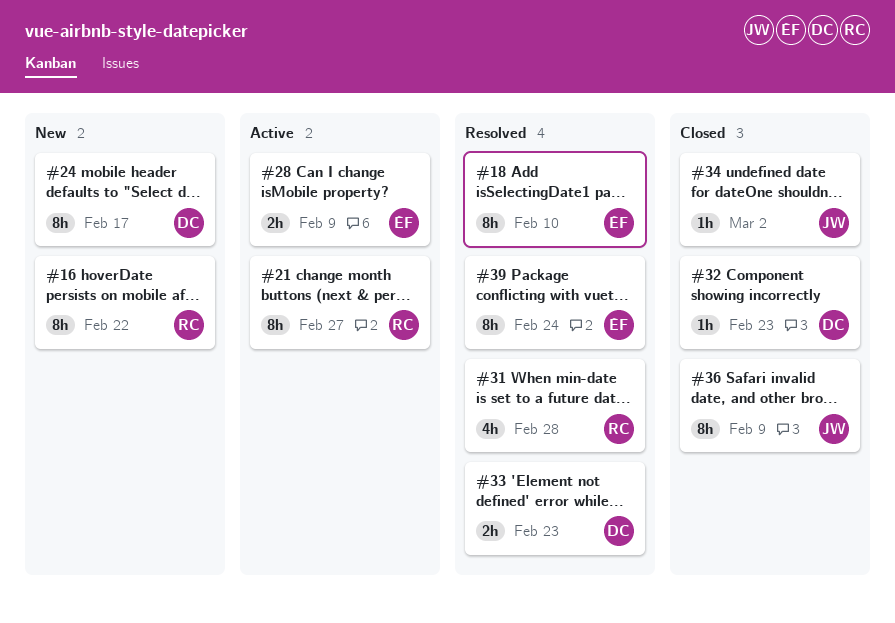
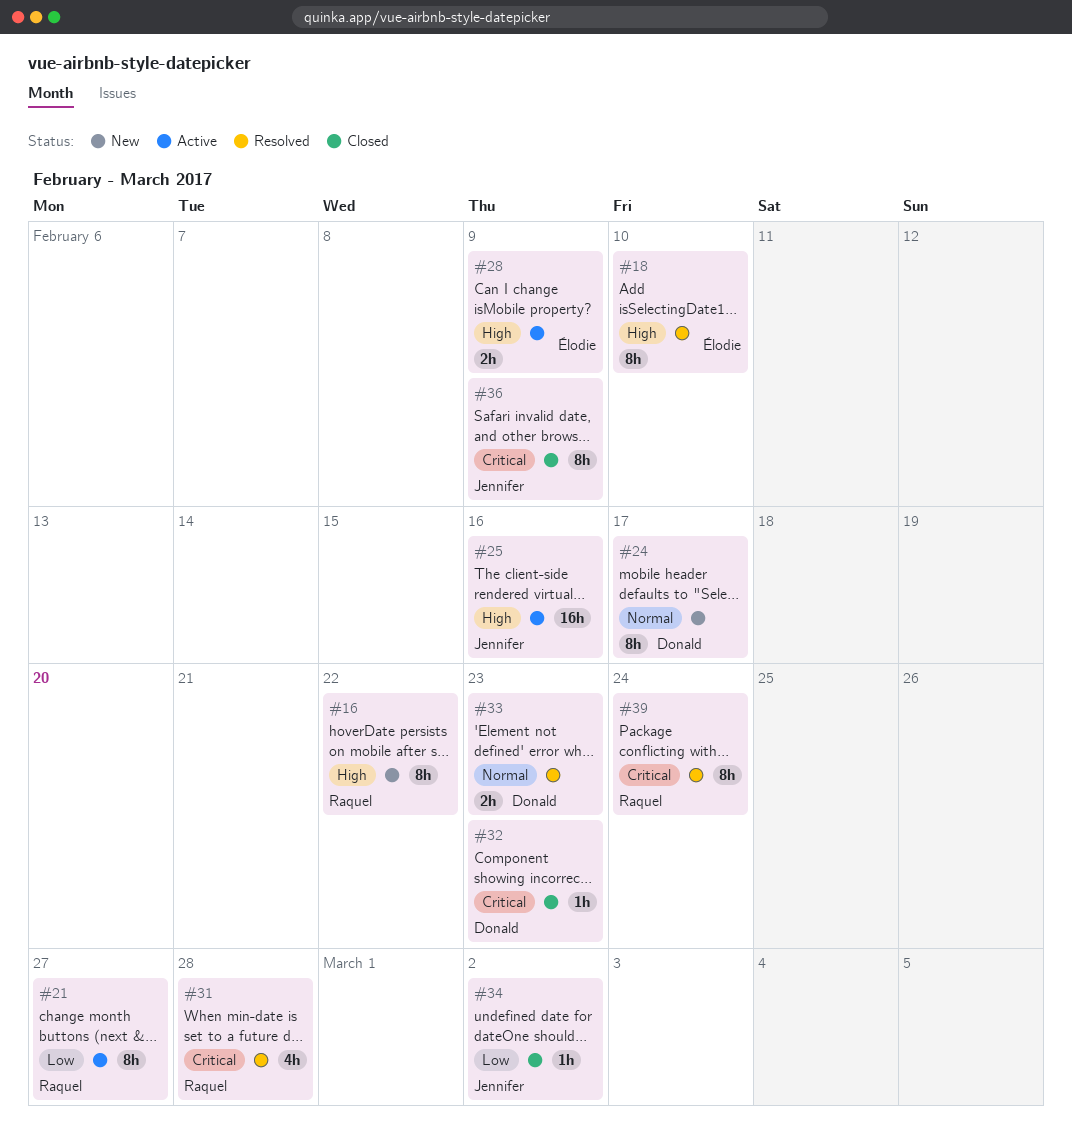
#25: none -> present
#39, owner: Élodie -> Raquel

